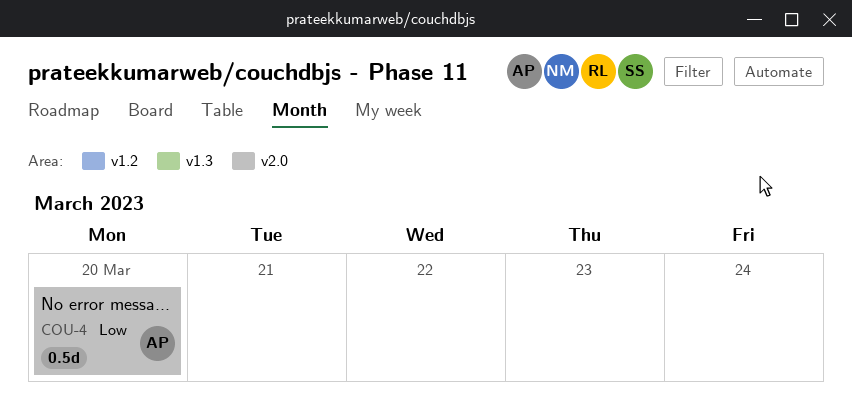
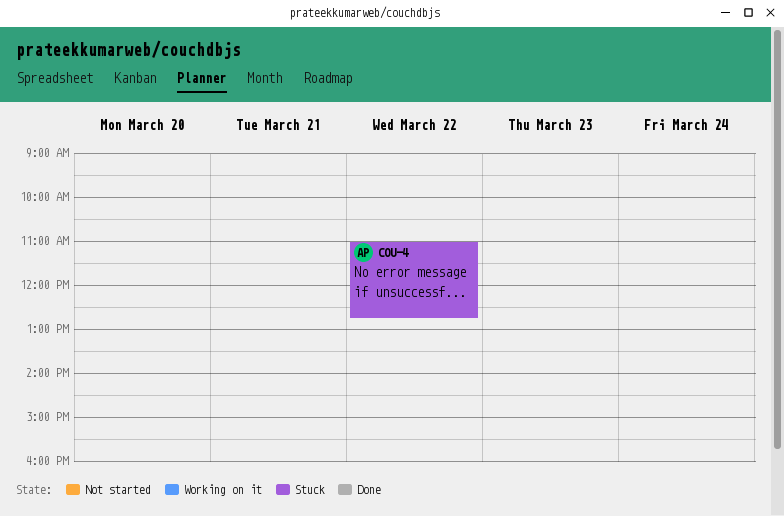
COU-4, day: Mar 20 -> Mar 22

